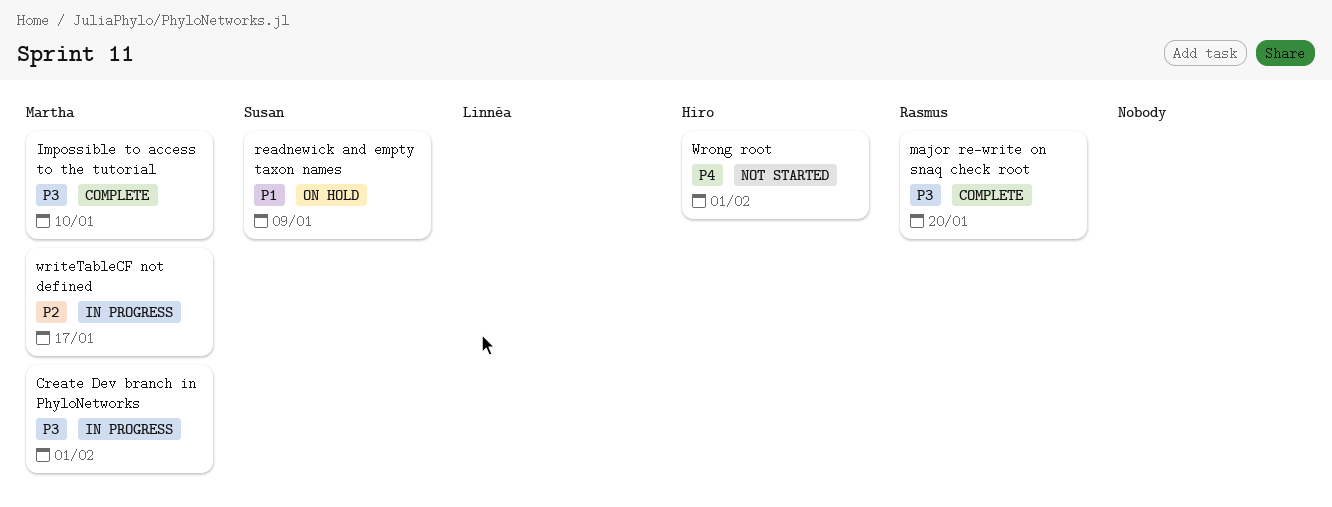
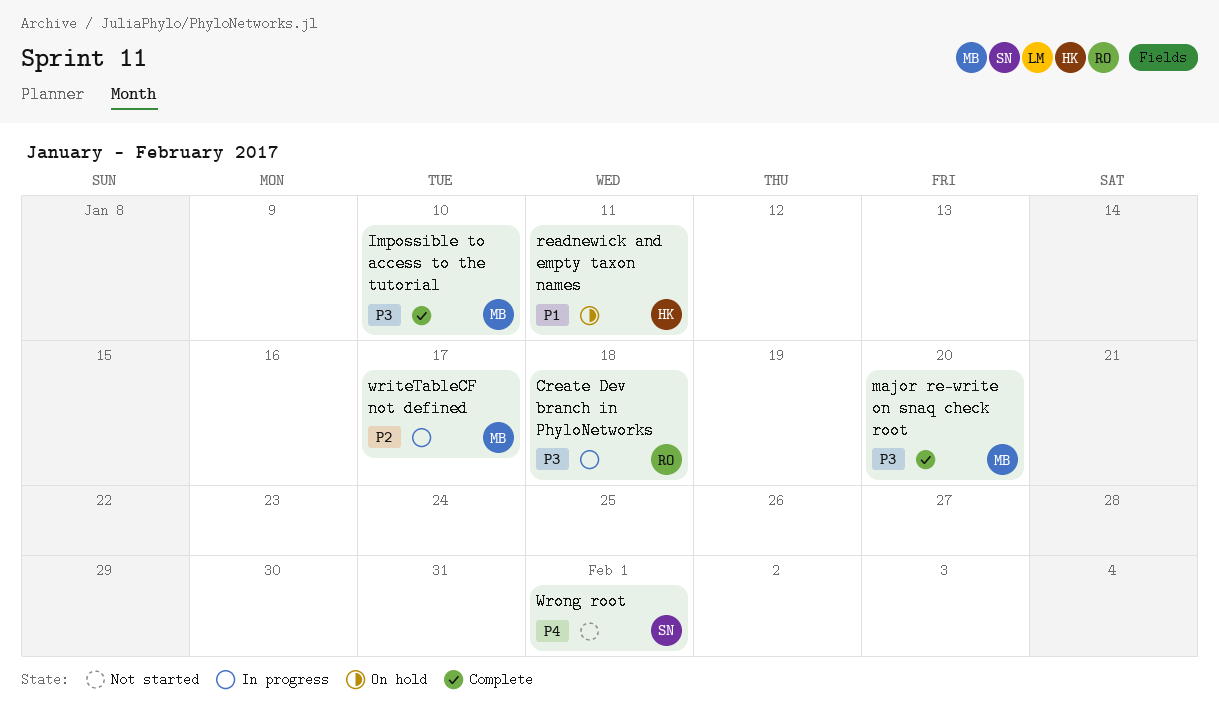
Create Dev branch in PhyloNetworks, owner: Martha -> Rasmus
Create Dev branch in PhyloNetworks, due: Feb 1 -> Jan 18
major re-write on snaq check root, owner: Rasmus -> Martha
readnewick and empty taxon names, owner: Susan -> Hiro
readnewick and empty taxon names, due: Jan 9 -> Jan 11
Wrong root, owner: Hiro -> Susan

